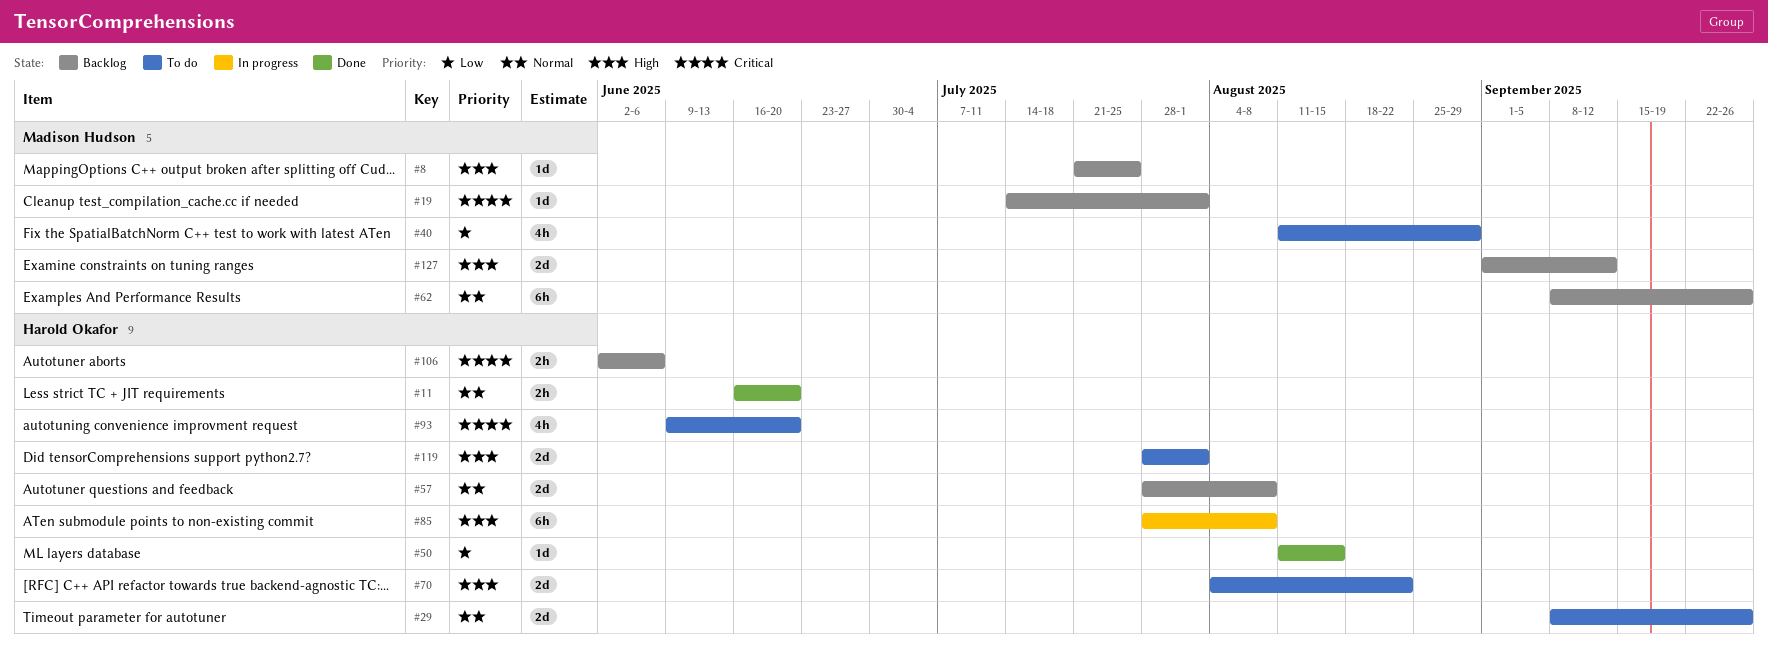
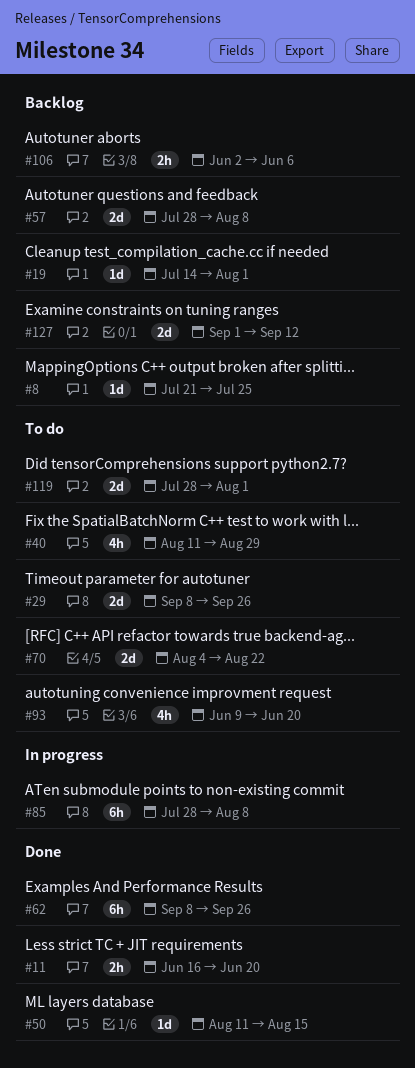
#62, status: Backlog -> Done

